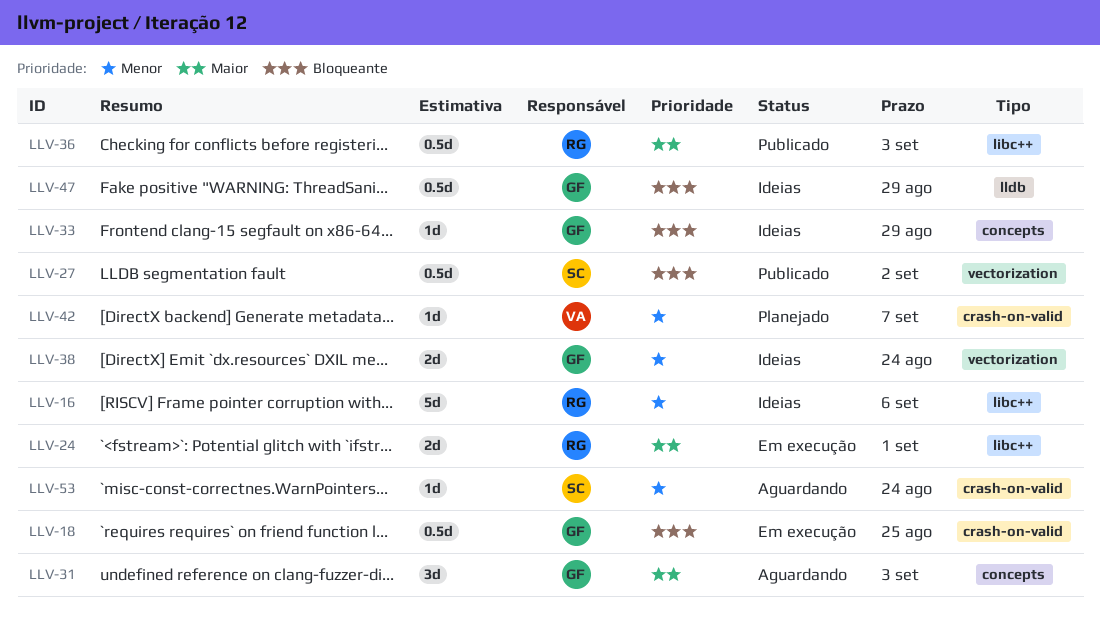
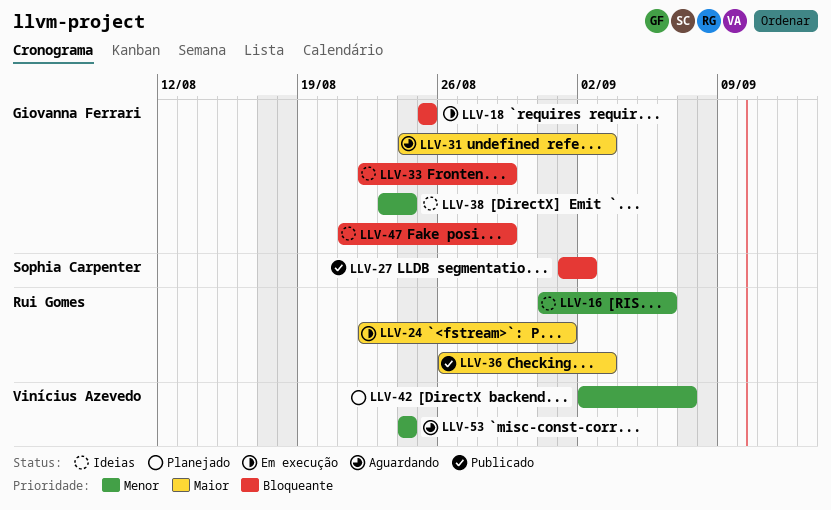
LLV-53, owner: Sophia Carpenter -> Vinícius Azevedo

